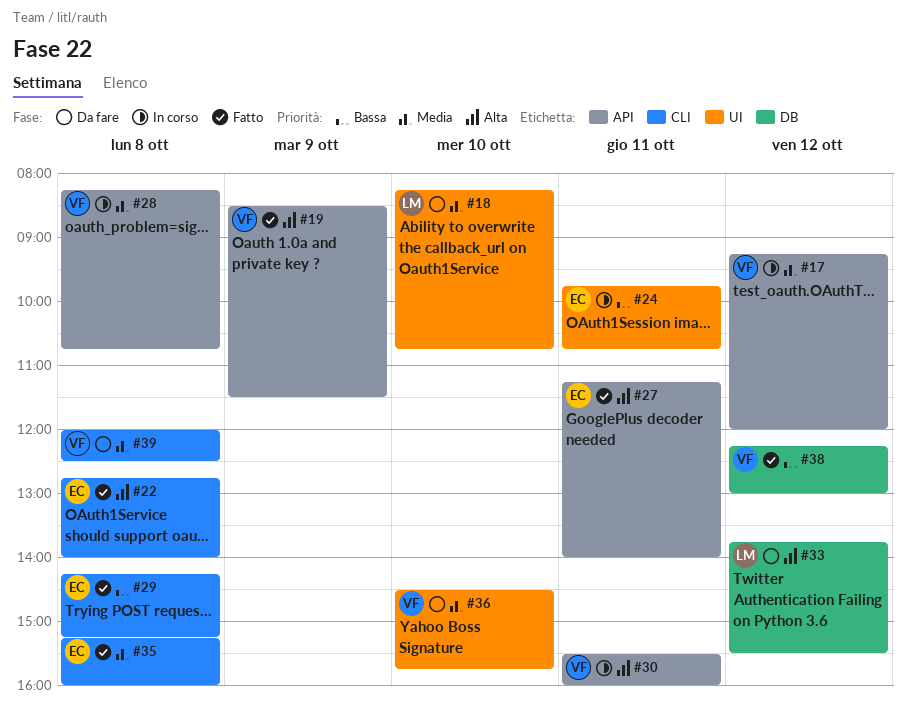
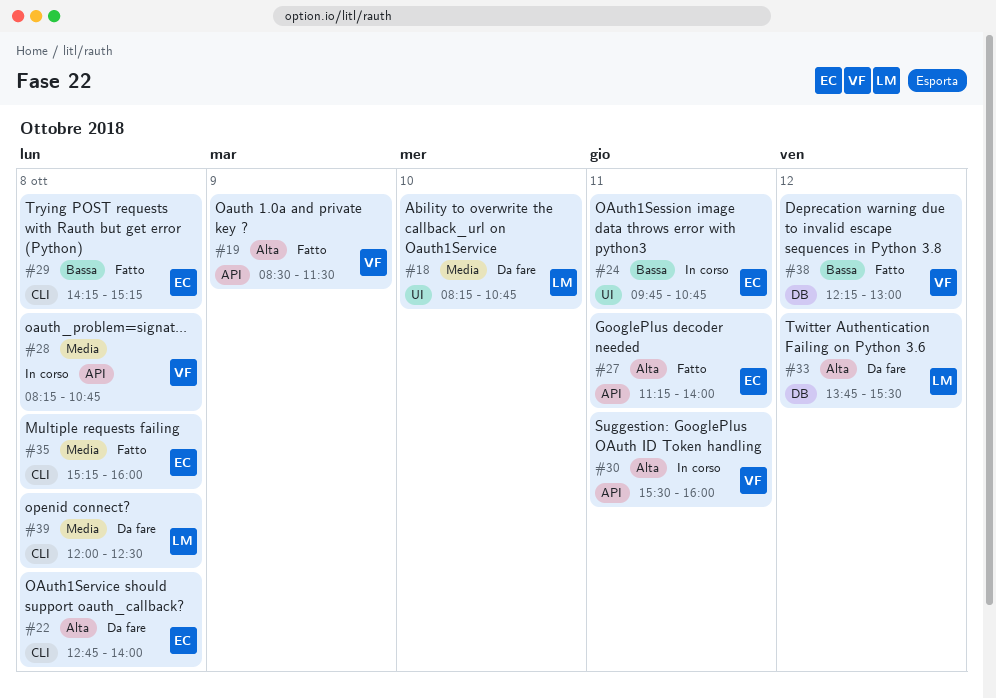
#17: present -> none
#22, status: Fatto -> Da fare
#36: present -> none
#39, owner: VF -> LM

